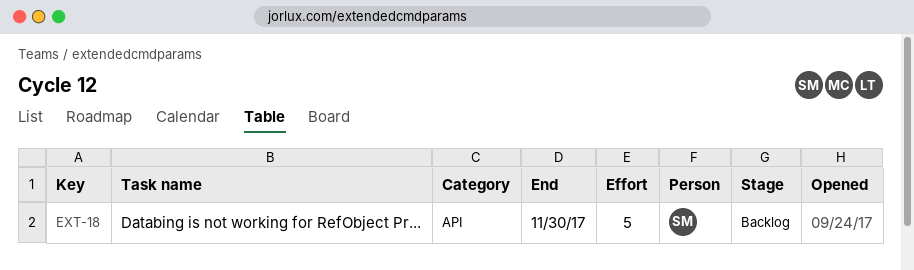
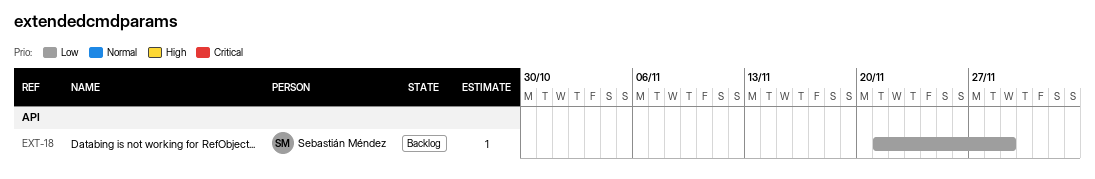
EXT-18, estimate: 5 -> 1
EXT-18, due: Nov 30 -> Nov 29

